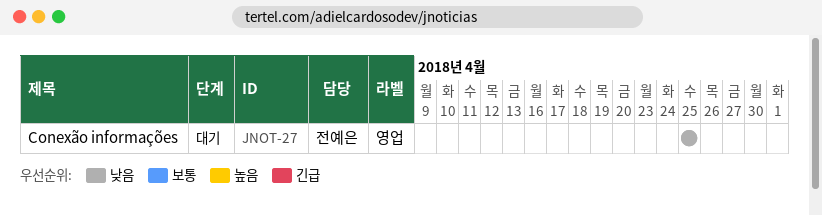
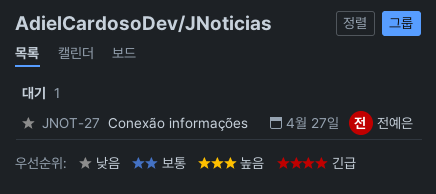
JNOT-27, due: Apr 25 -> Apr 27

